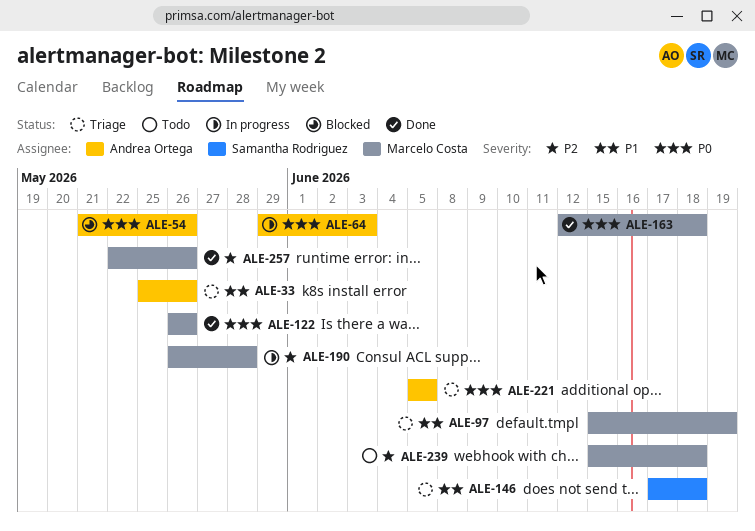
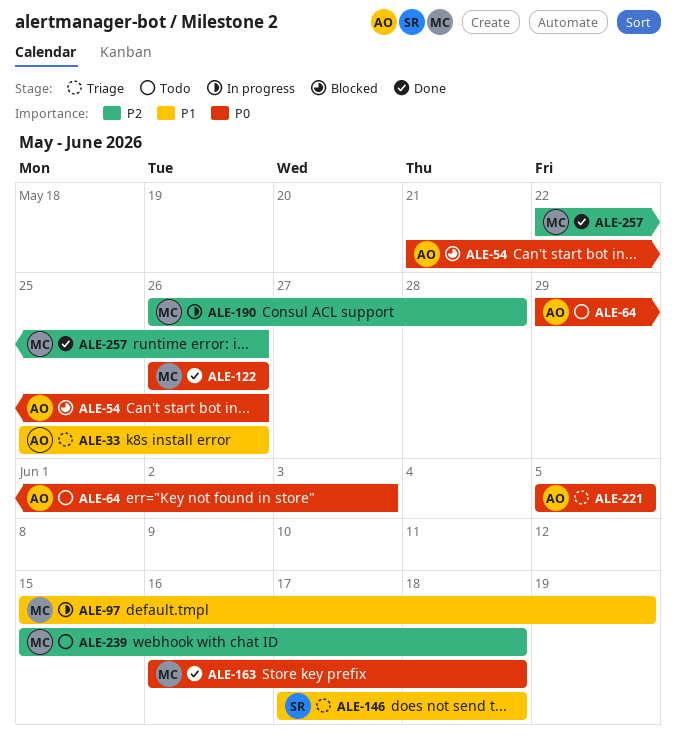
ALE-64, status: In progress -> Todo
ALE-97, status: Triage -> In progress
ALE-163, start: Jun 12 -> Jun 16

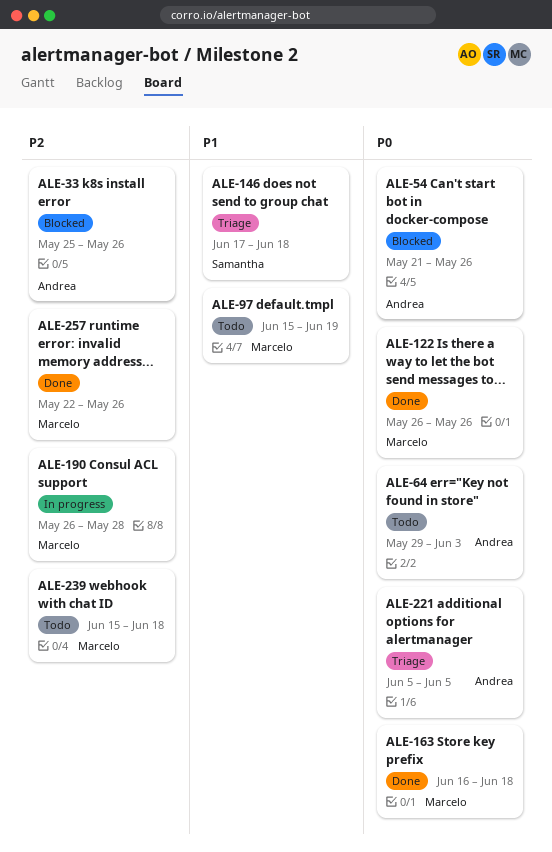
ALE-33, status: Triage -> Blocked
ALE-33, priority: P1 -> P2
ALE-97, status: In progress -> Todo

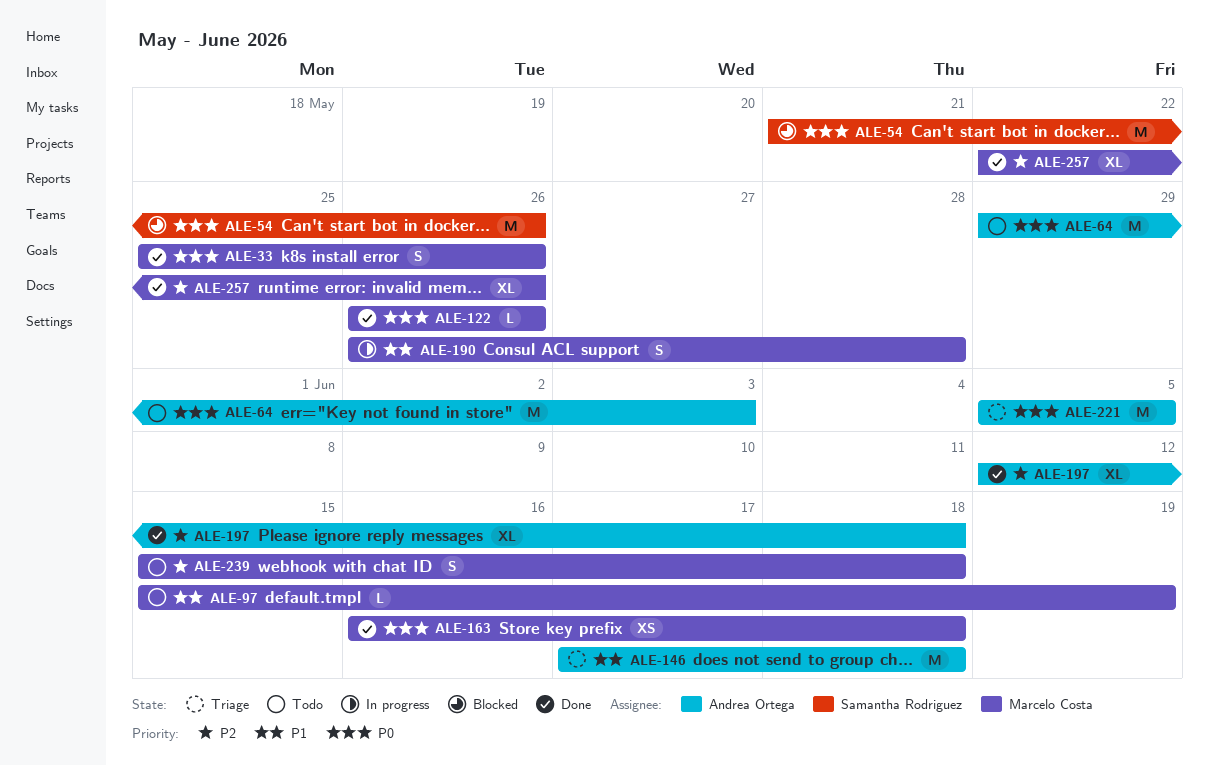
ALE-33, status: Blocked -> Done
ALE-33, owner: Andrea Ortega -> Marcelo Costa
ALE-33, priority: P2 -> P0
ALE-54, owner: Andrea Ortega -> Samantha Rodriguez
ALE-146, owner: Samantha Rodriguez -> Andrea Ortega
ALE-190, priority: P2 -> P1
ALE-197: none -> present

